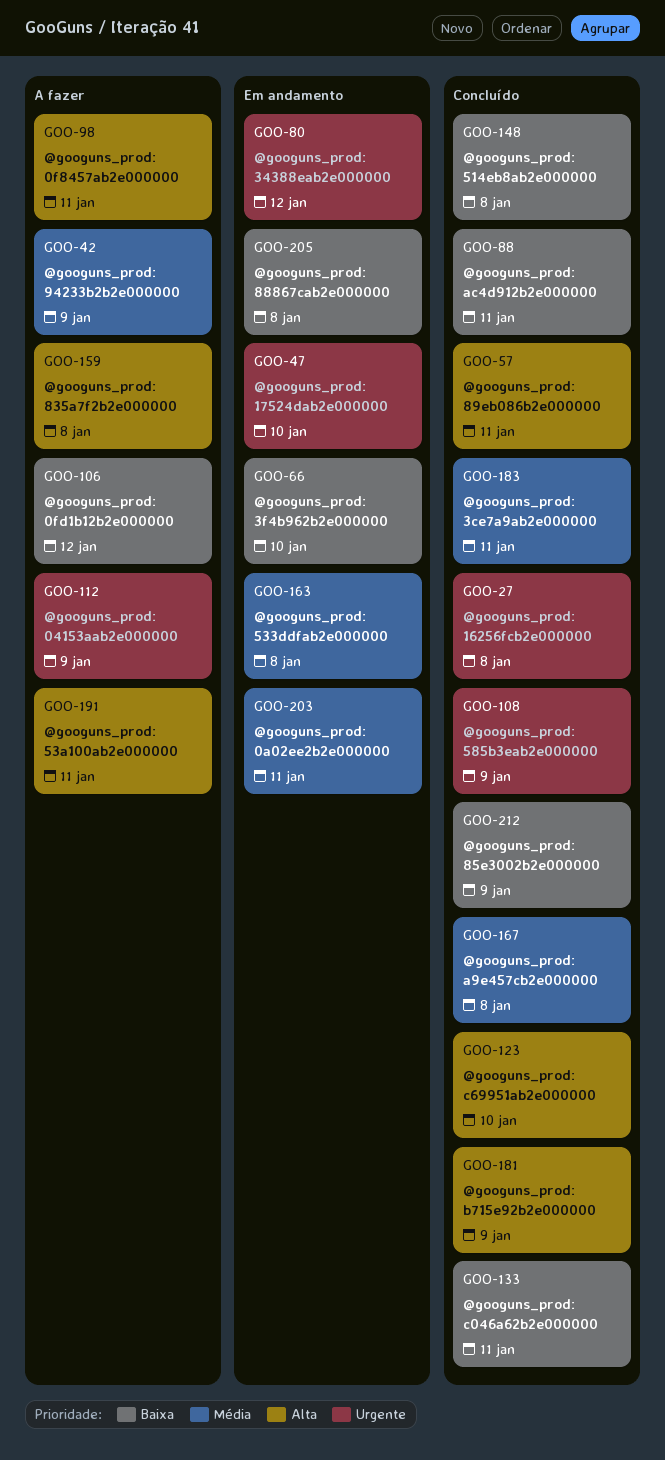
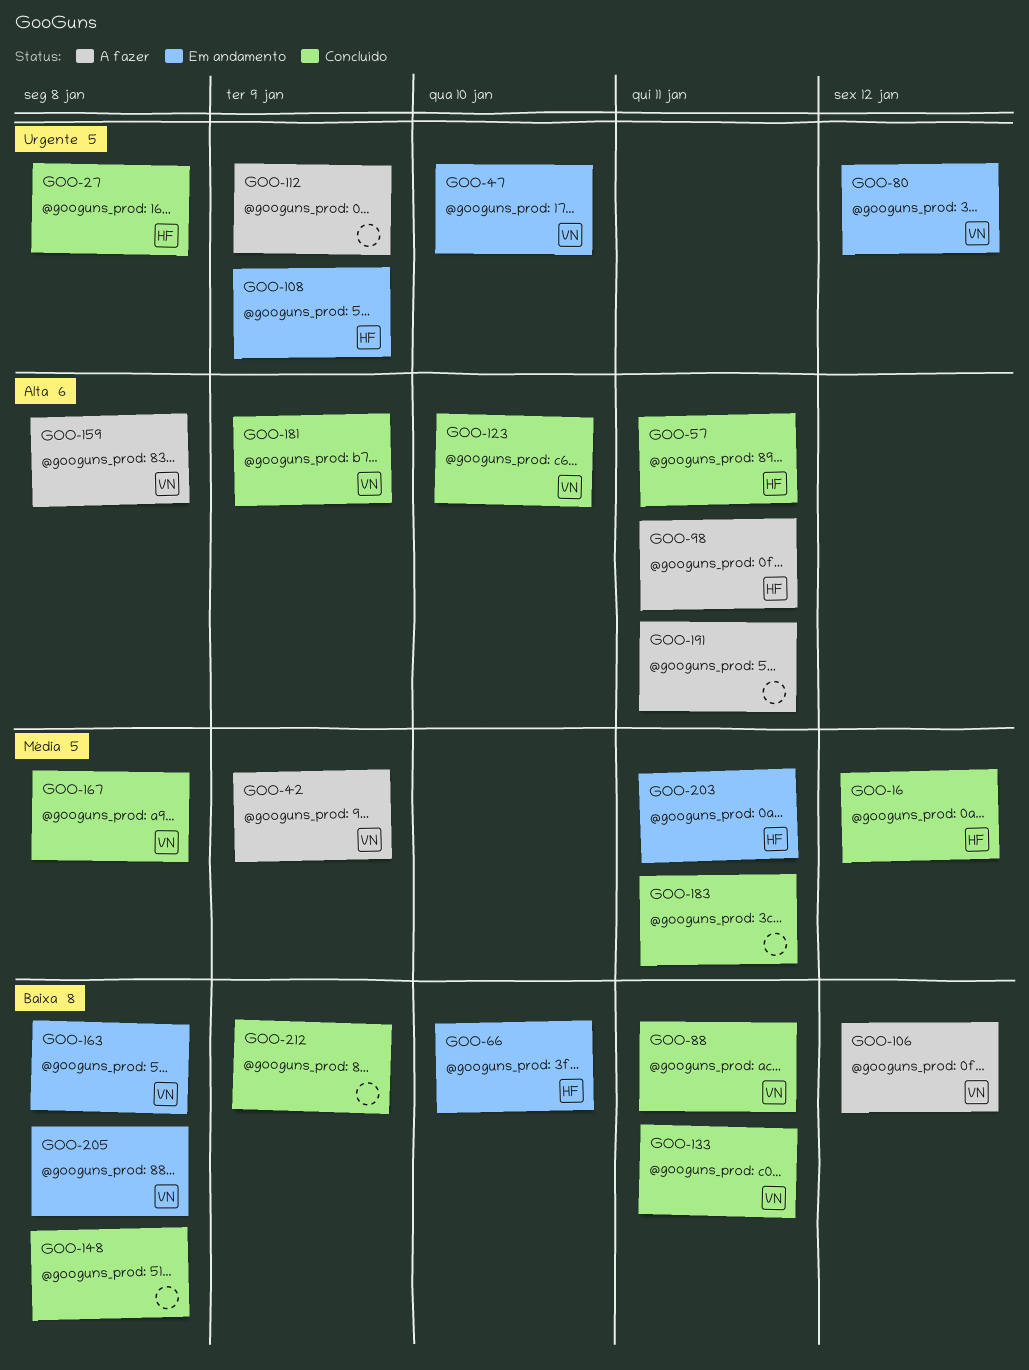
GOO-16: none -> present
GOO-108, status: Concluído -> Em andamento
GOO-163, priority: Média -> Baixa

